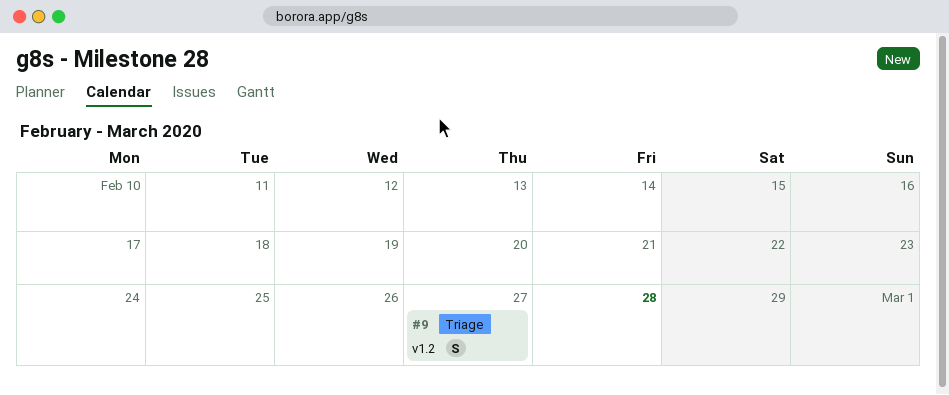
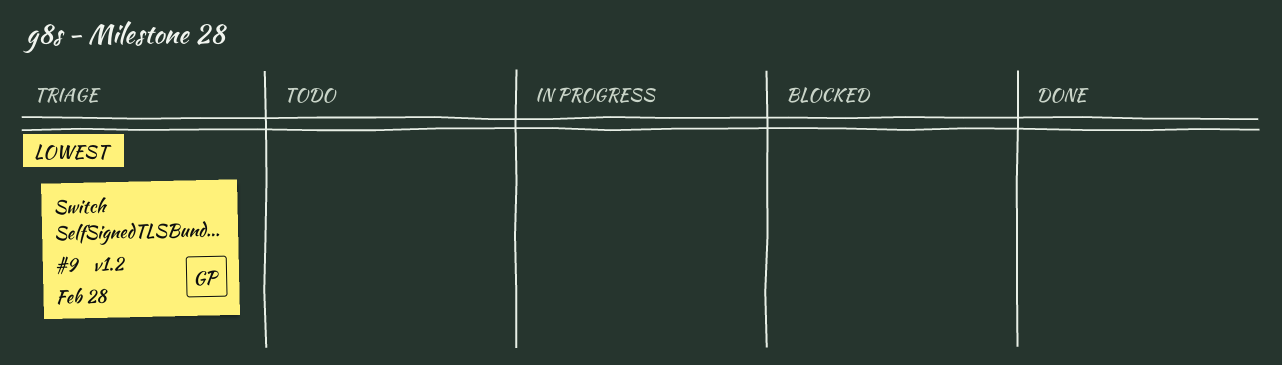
#9, due: Feb 27 -> Feb 28

